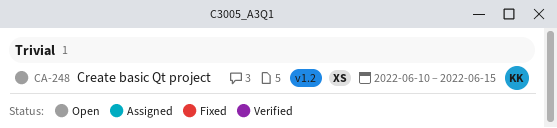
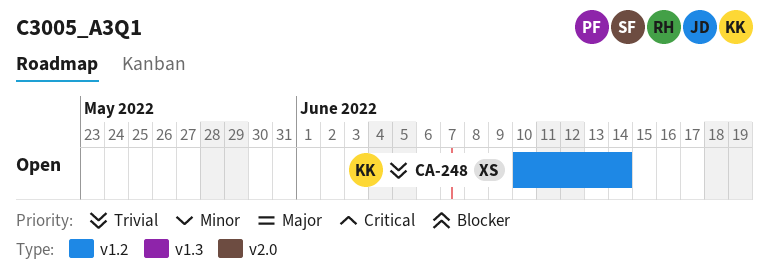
CA-248, due: Jun 15 -> Jun 14

